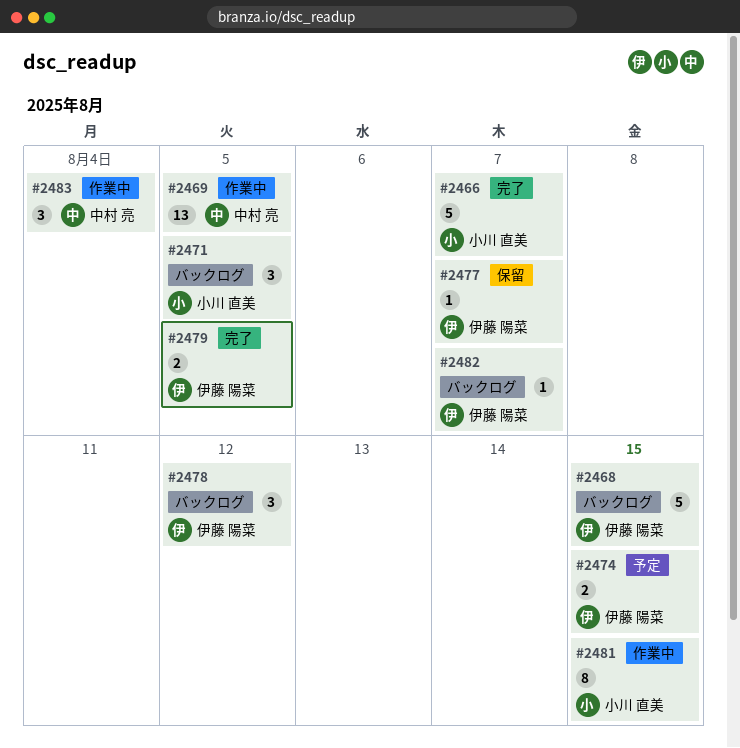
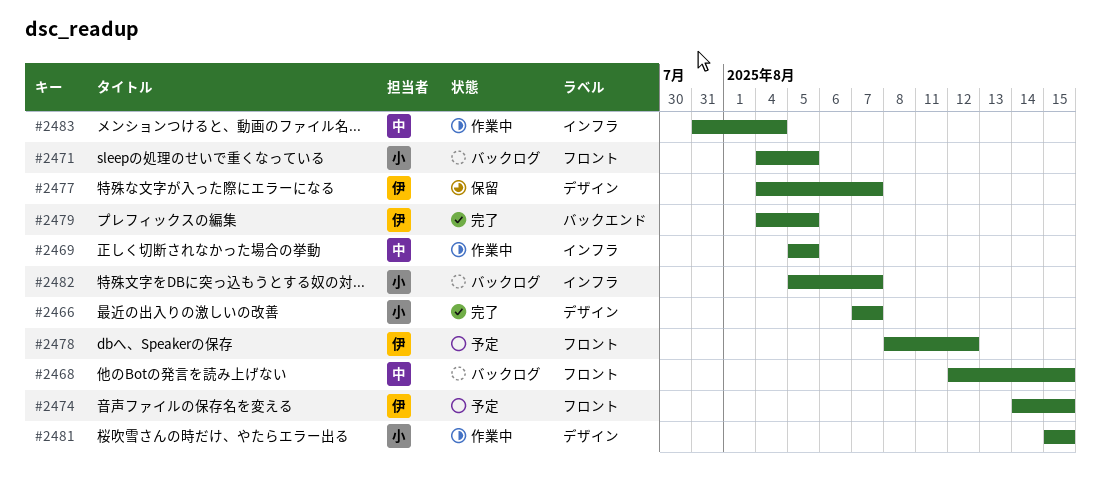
#2468, owner: 伊藤 陽菜 -> 中村 亮
#2478, status: バックログ -> 予定
#2482, owner: 伊藤 陽菜 -> 小川 直美

